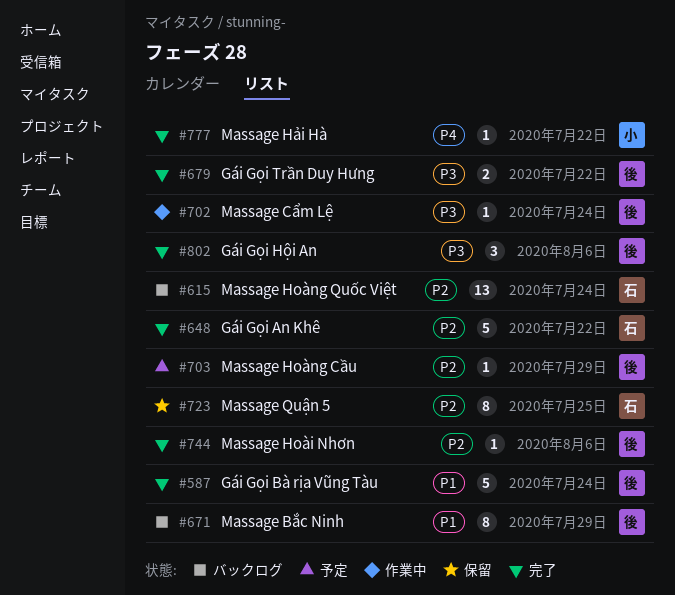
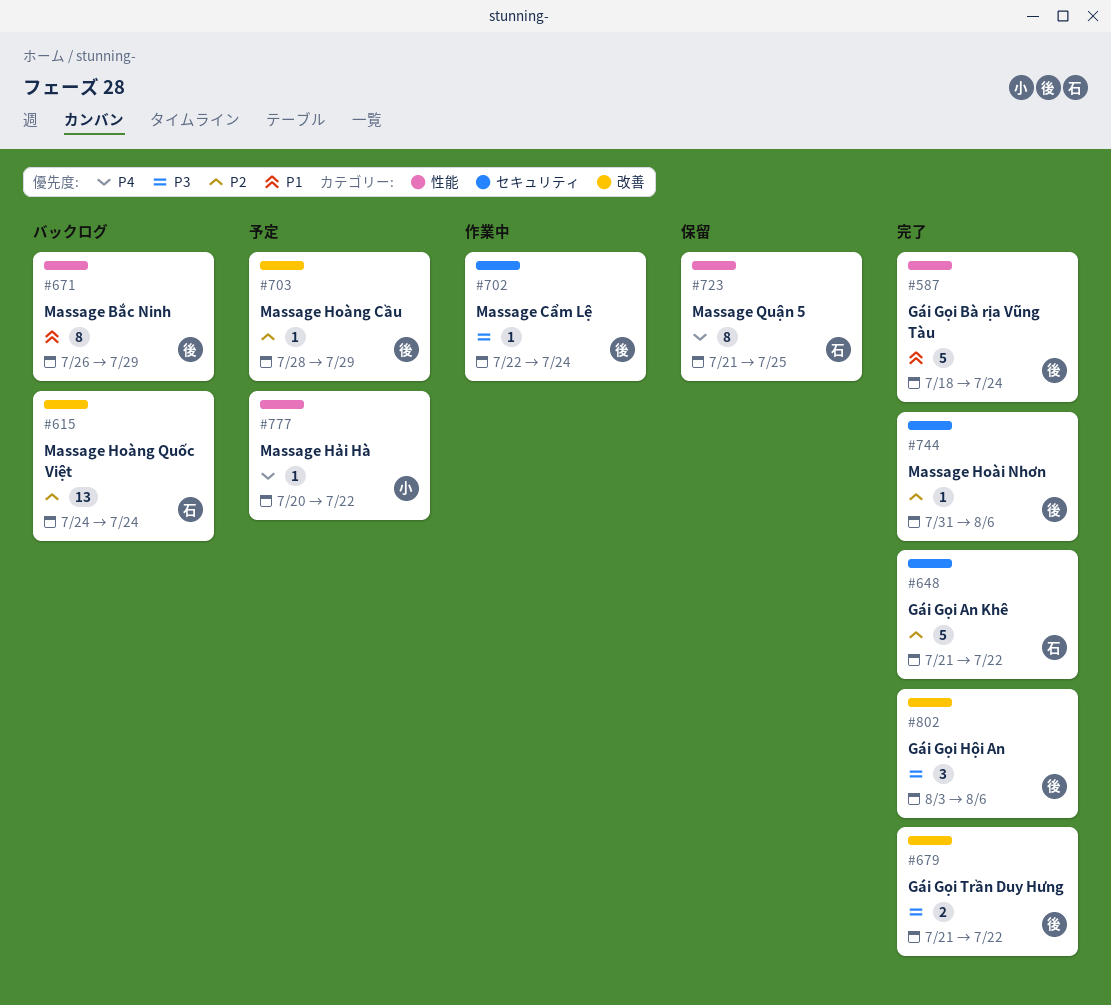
#723, priority: P2 -> P4
#777, status: 完了 -> 予定

